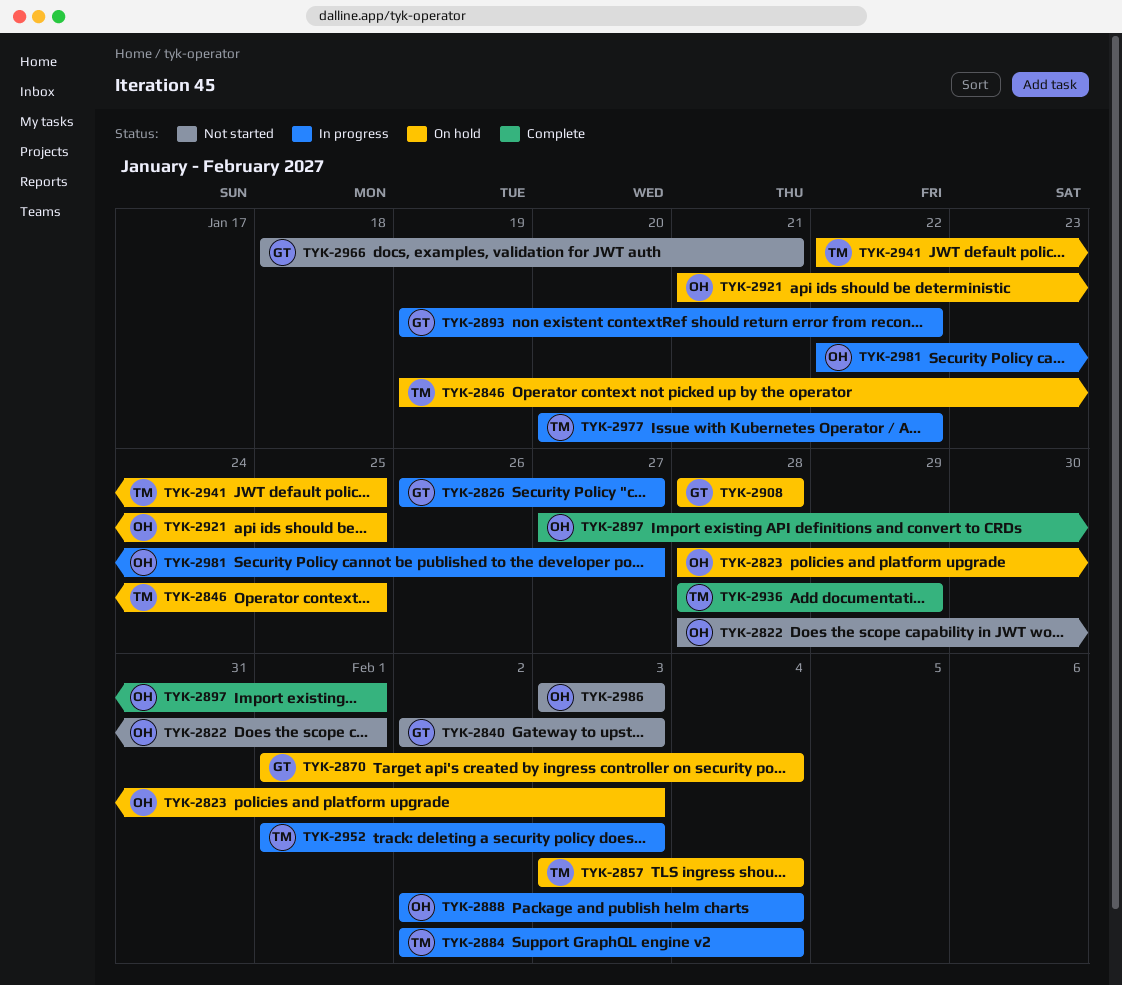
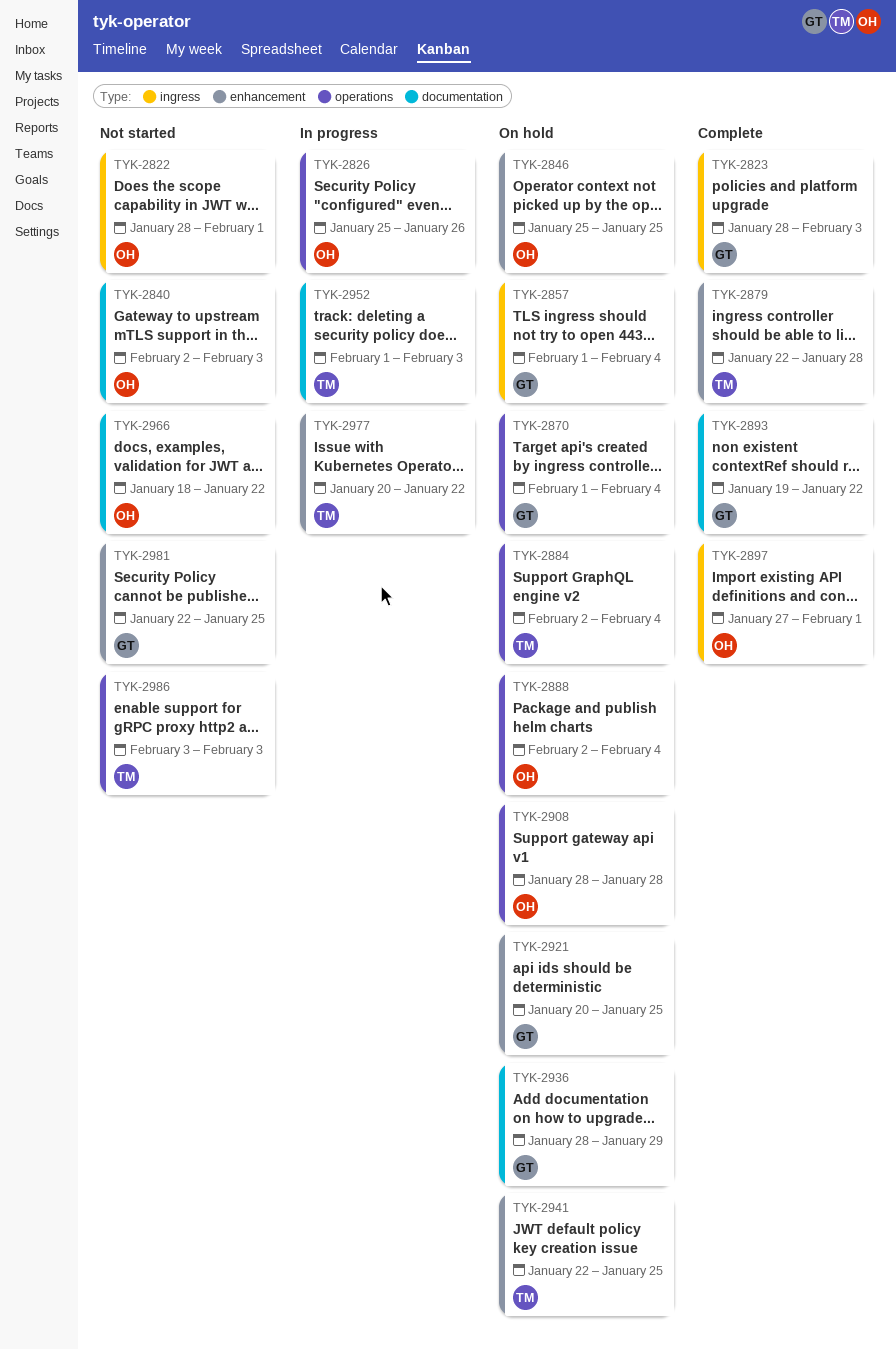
TYK-2823, status: On hold -> Complete
TYK-2823, owner: OH -> GT
TYK-2826, owner: GT -> OH
TYK-2826, start: Jan 26 -> Jan 25
TYK-2826, due: Jan 27 -> Jan 26
TYK-2840, owner: GT -> OH
TYK-2846, owner: TM -> OH
TYK-2846, start: Jan 19 -> Jan 25
TYK-2857, owner: TM -> GT
TYK-2857, start: Feb 3 -> Feb 1
TYK-2879: none -> present
TYK-2884, status: In progress -> On hold
TYK-2888, status: In progress -> On hold
TYK-2893, status: In progress -> Complete
TYK-2908, owner: GT -> OH
TYK-2921, owner: OH -> GT
TYK-2921, start: Jan 21 -> Jan 20
TYK-2936, status: Complete -> On hold
TYK-2936, owner: TM -> GT
TYK-2966, owner: GT -> OH
TYK-2966, due: Jan 21 -> Jan 22
TYK-2981, status: In progress -> Not started
TYK-2981, owner: OH -> GT
TYK-2981, due: Jan 27 -> Jan 25
TYK-2986, owner: OH -> TM

